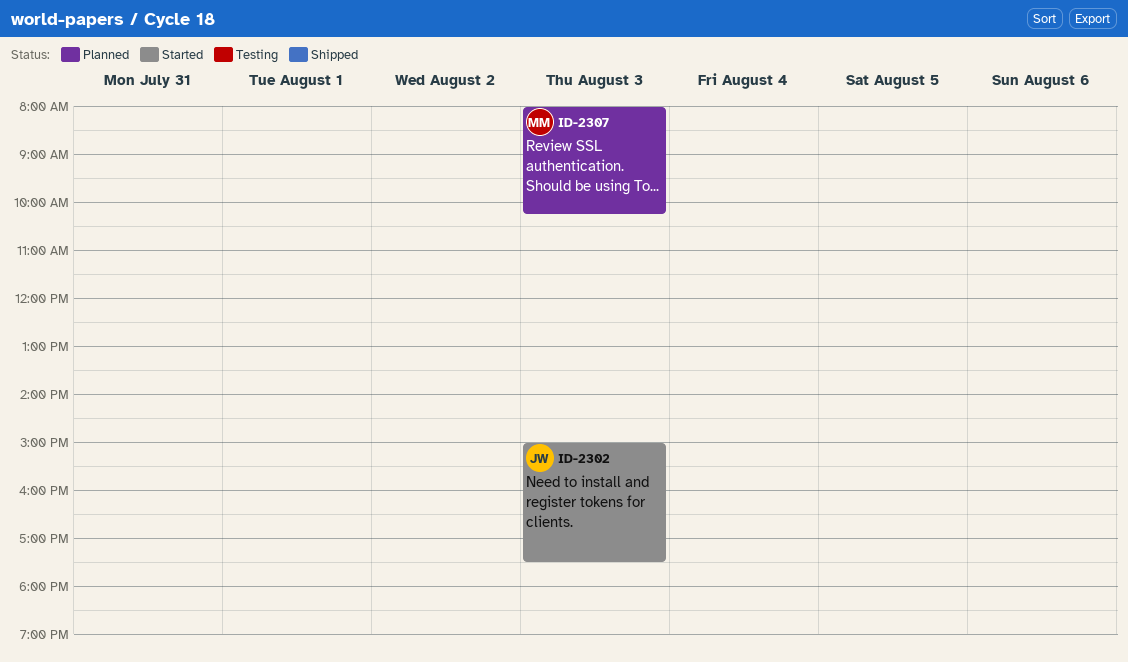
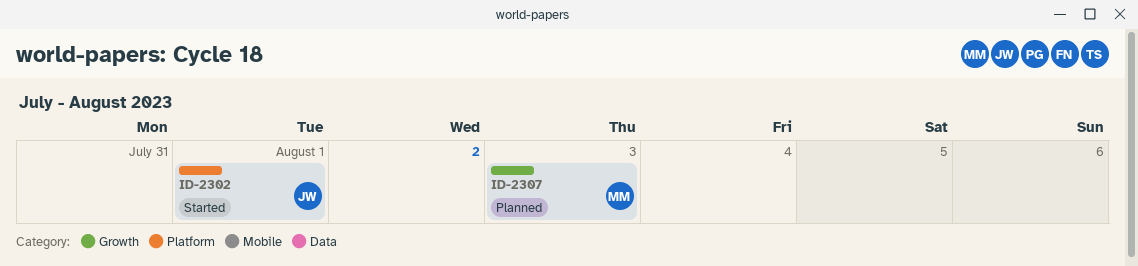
ID-2302, day: Aug 3 -> Aug 1

